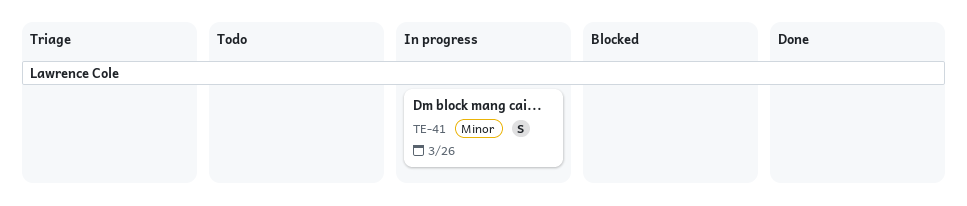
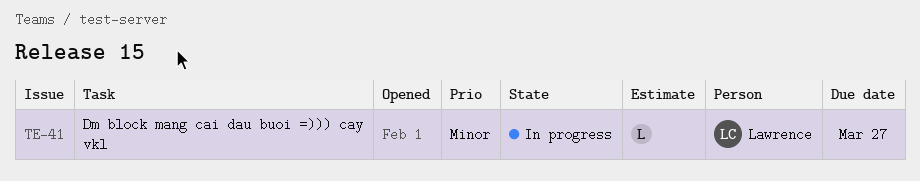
TE-41, estimate: S -> L
TE-41, due: Mar 26 -> Mar 27

